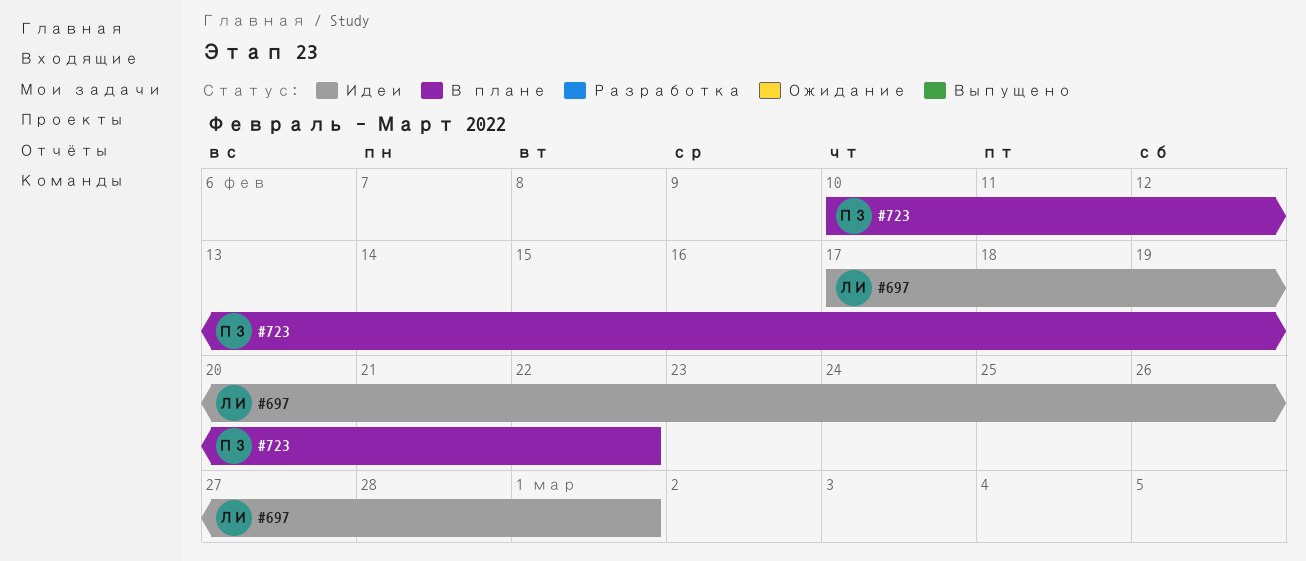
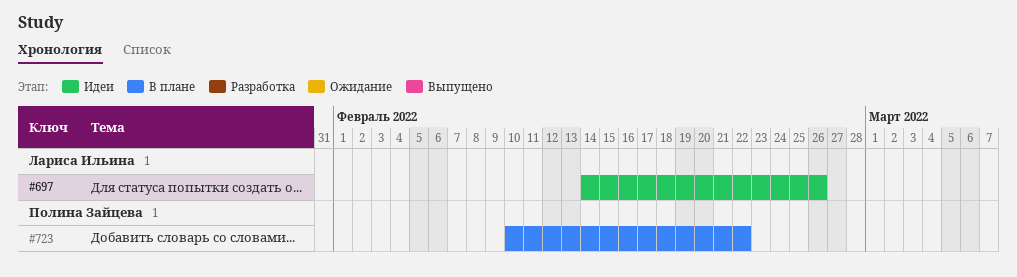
#697, start: Feb 17 -> Feb 14
#697, due: Mar 1 -> Feb 26

